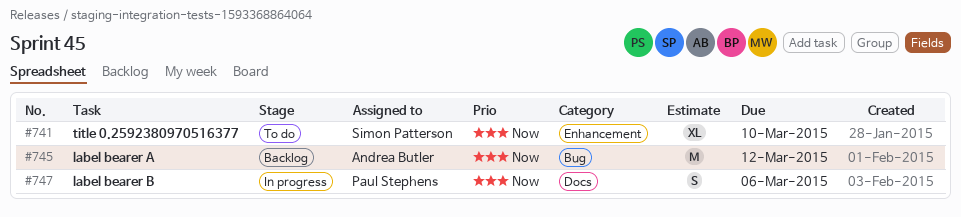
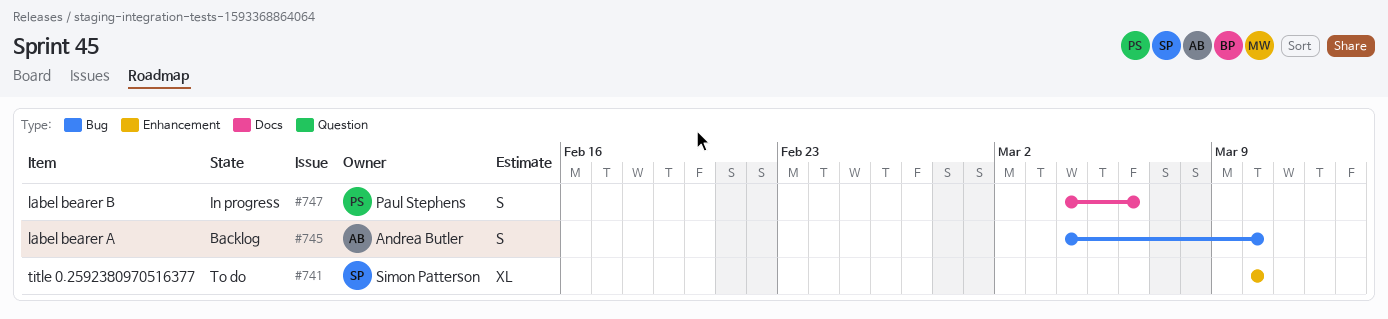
#745, estimate: M -> S
#745, due: Mar 12 -> Mar 10

